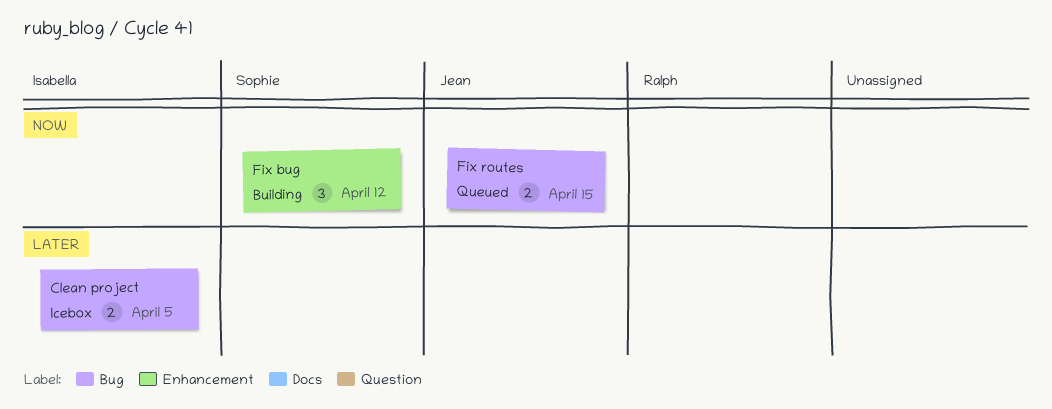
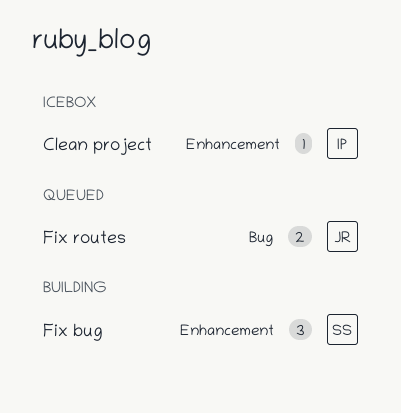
Clean project, label: Bug -> Enhancement
Clean project, estimate: 2 -> 1

